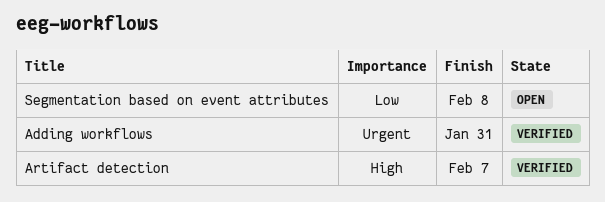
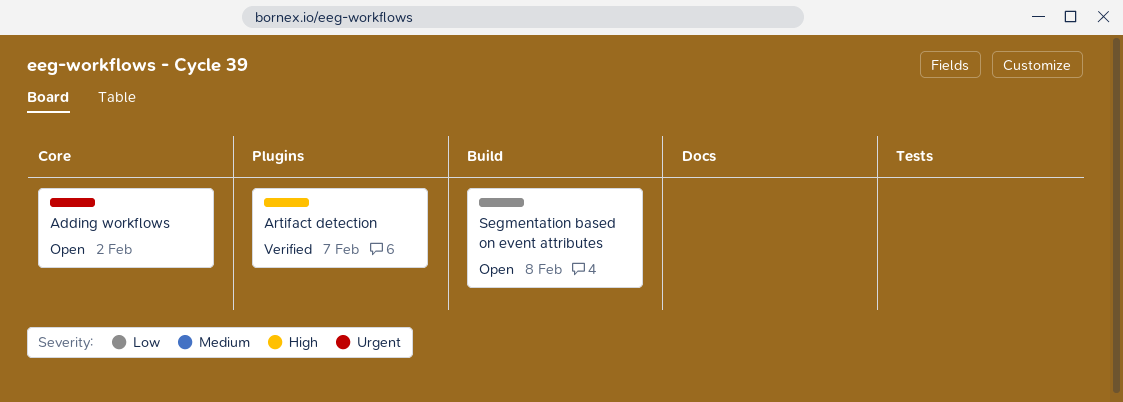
Adding workflows, status: Verified -> Open
Adding workflows, due: Jan 31 -> Feb 2

